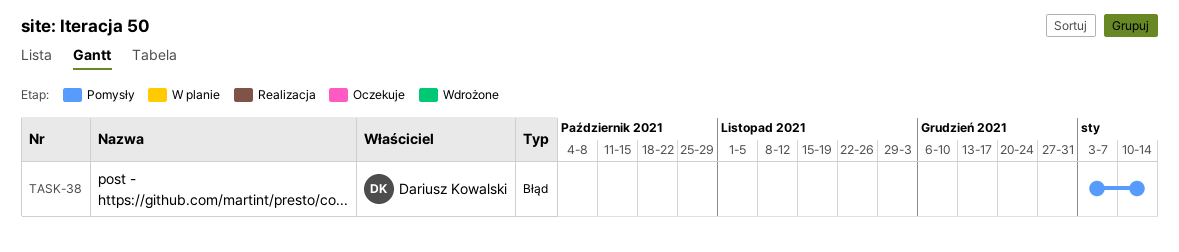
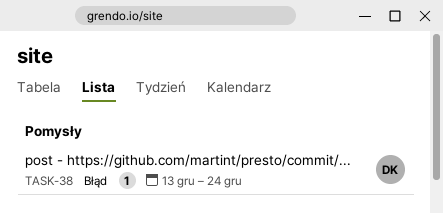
TASK-38, start: Jan 3 -> Dec 13
TASK-38, due: Jan 14 -> Dec 24

